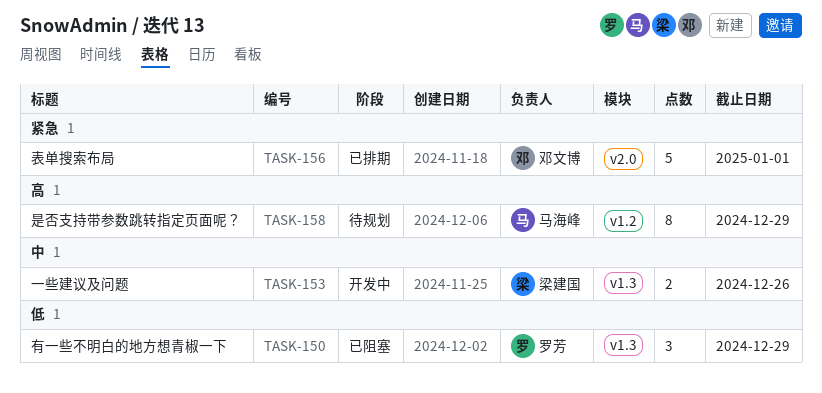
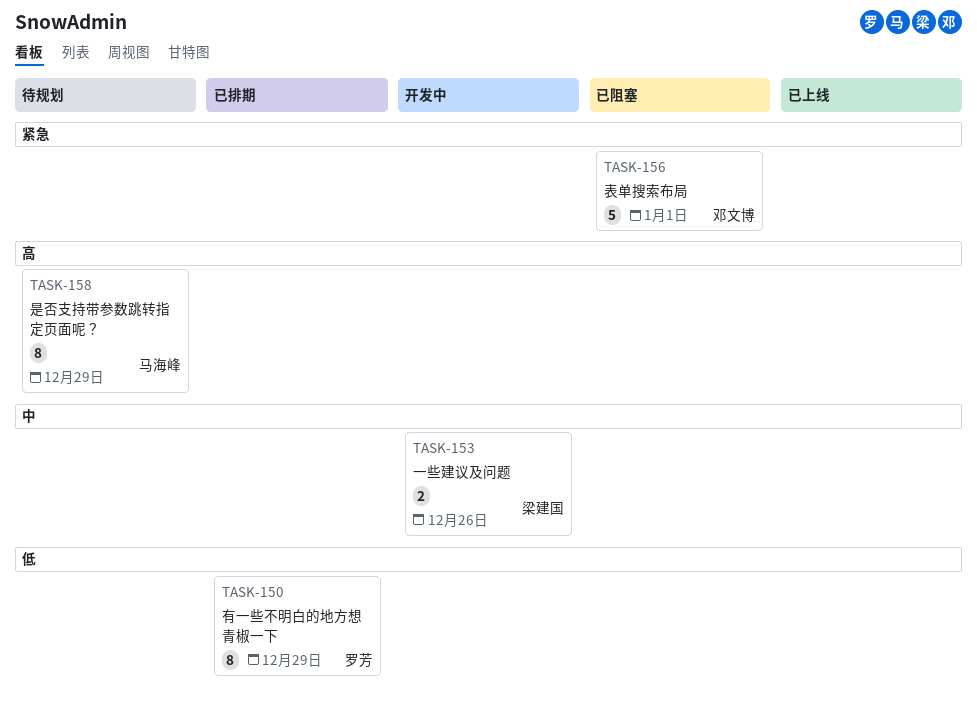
TASK-150, status: 已阻塞 -> 已排期
TASK-150, estimate: 3 -> 8
TASK-156, status: 已排期 -> 已阻塞

